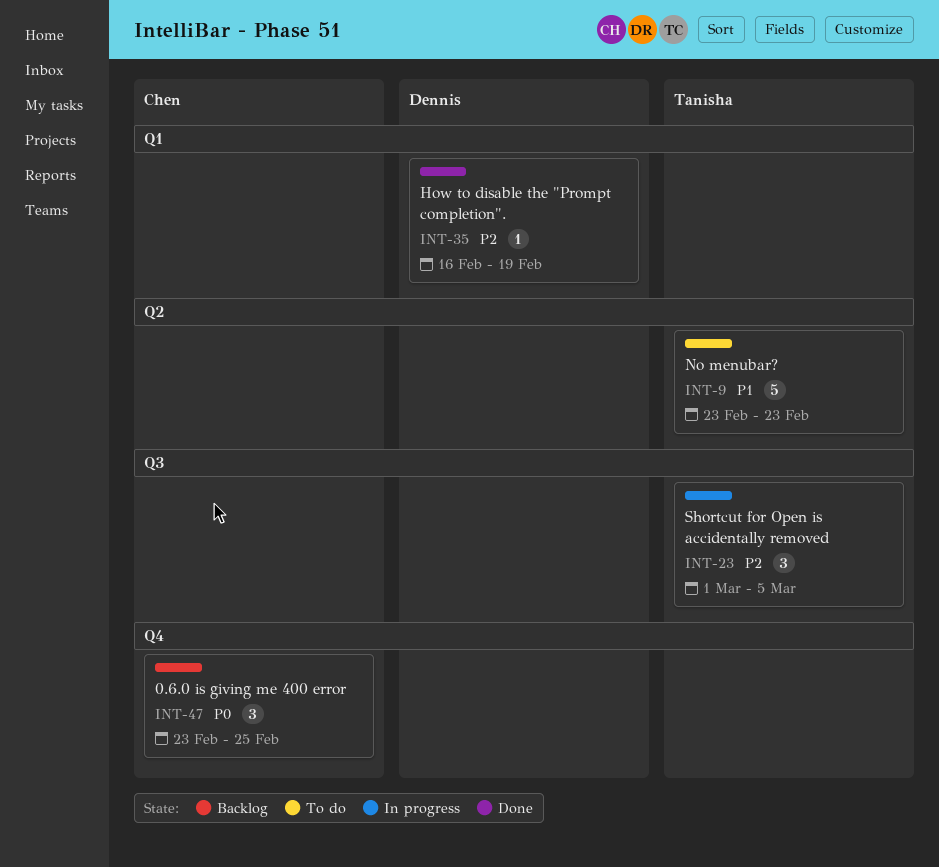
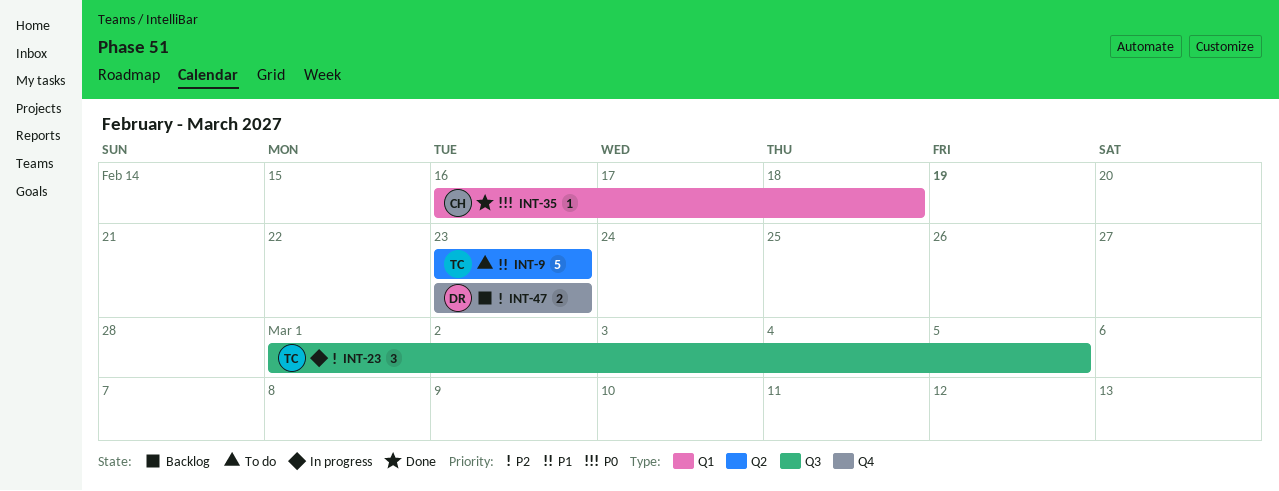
INT-35, owner: Dennis -> Chen
INT-35, priority: P2 -> P0
INT-35, due: Feb 19 -> Feb 18
INT-47, owner: Chen -> Dennis
INT-47, priority: P0 -> P2
INT-47, estimate: 3 -> 2
INT-47, due: Feb 25 -> Feb 23

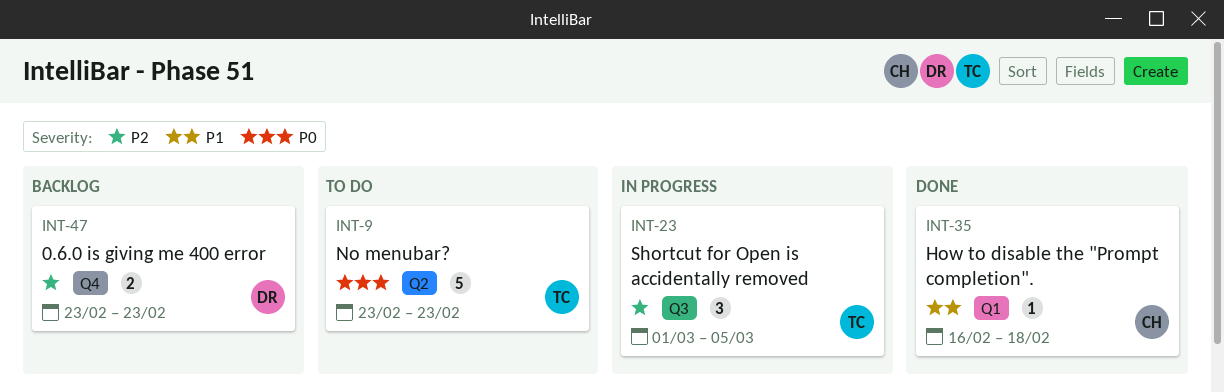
INT-9, priority: P1 -> P0
INT-35, priority: P0 -> P1

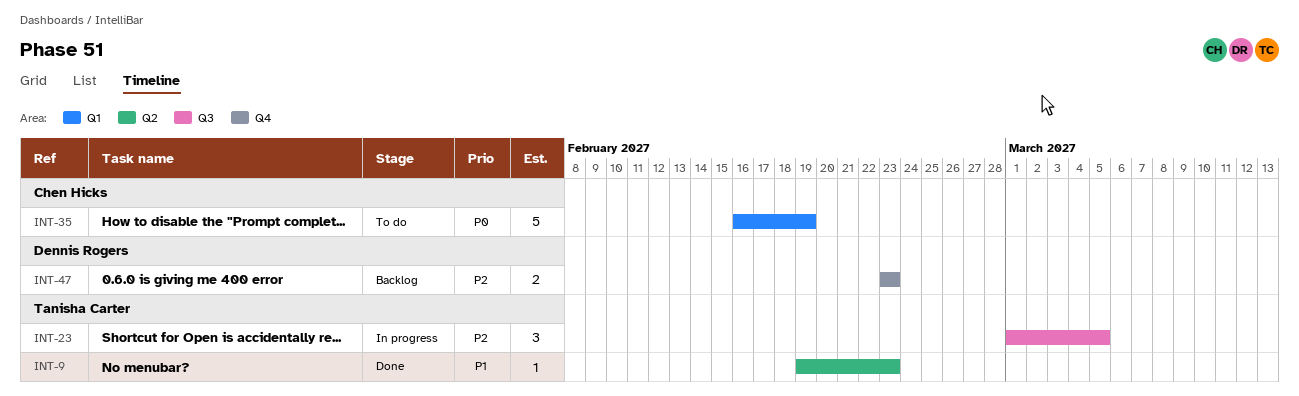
INT-9, status: To do -> Done
INT-9, priority: P0 -> P1
INT-9, estimate: 5 -> 1
INT-9, start: Feb 23 -> Feb 19
INT-35, status: Done -> To do
INT-35, priority: P1 -> P0
INT-35, estimate: 1 -> 5
INT-35, due: Feb 18 -> Feb 19

